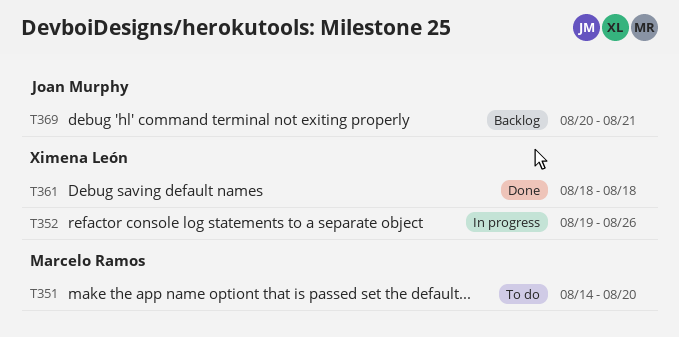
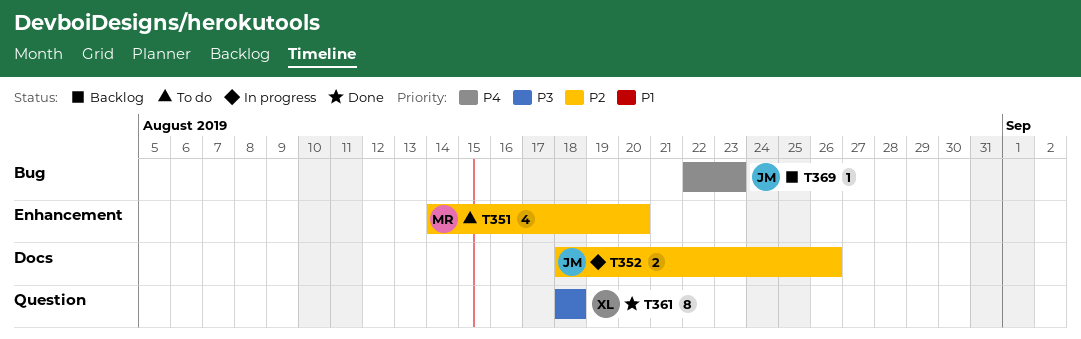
T352, owner: Ximena León -> Joan Murphy
T352, start: Aug 19 -> Aug 18
T369, start: Aug 20 -> Aug 22
T369, due: Aug 21 -> Aug 23

